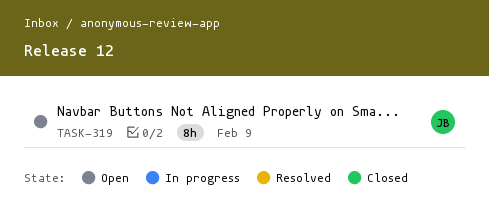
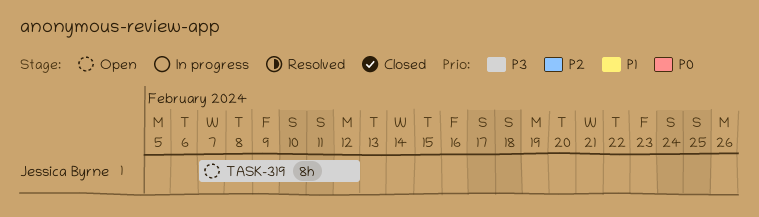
TASK-319, due: Feb 9 -> Feb 12

